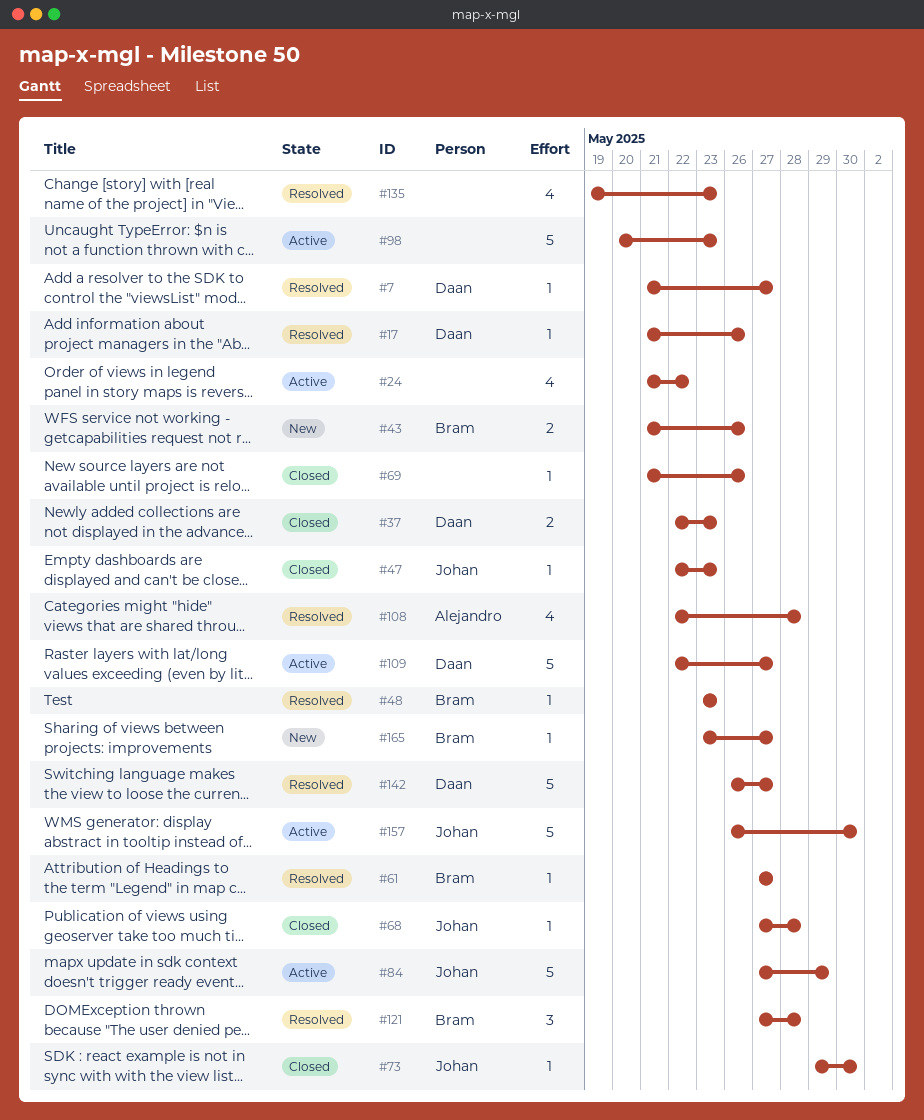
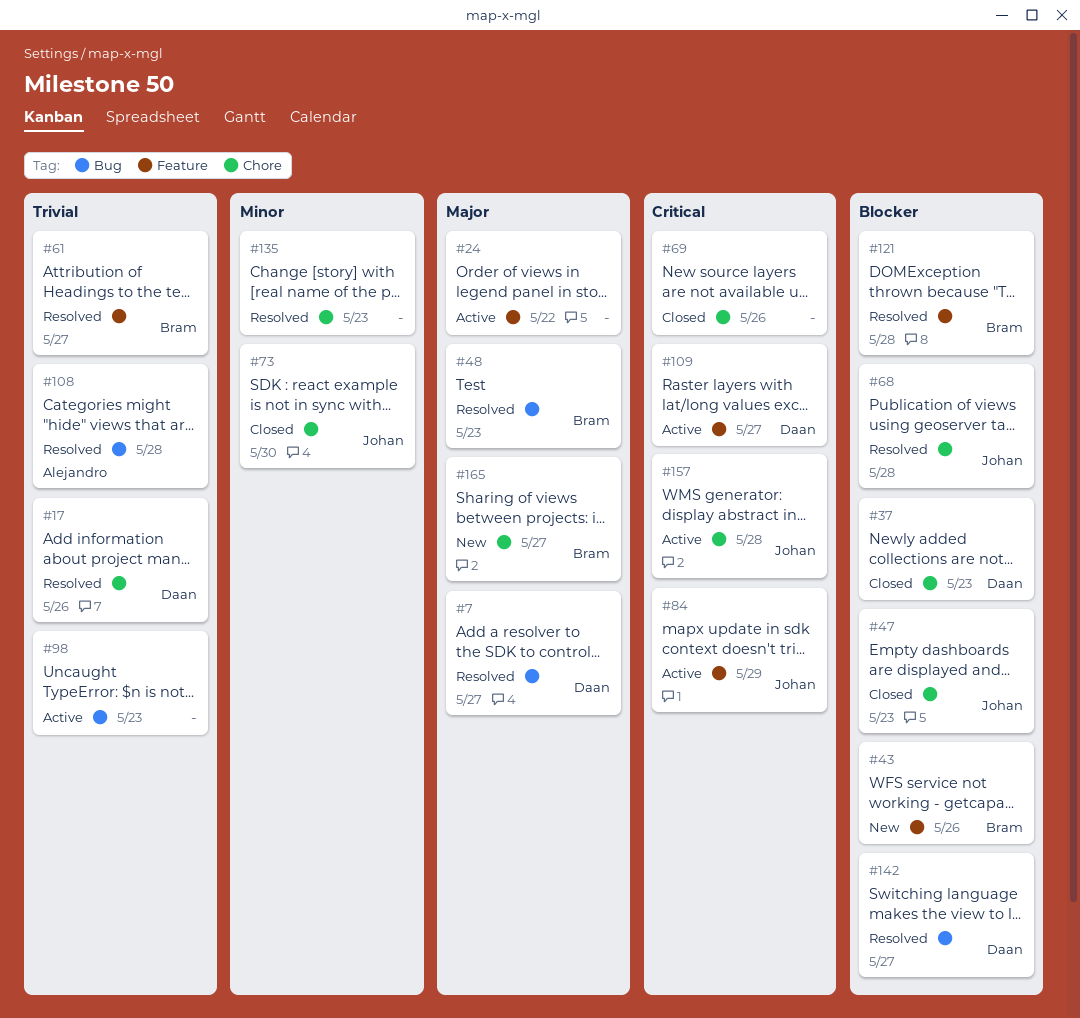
#68, status: Closed -> Resolved
#157, due: May 30 -> May 28

